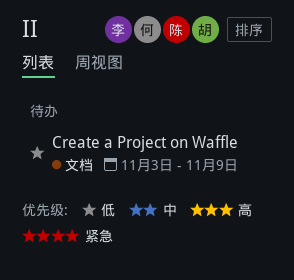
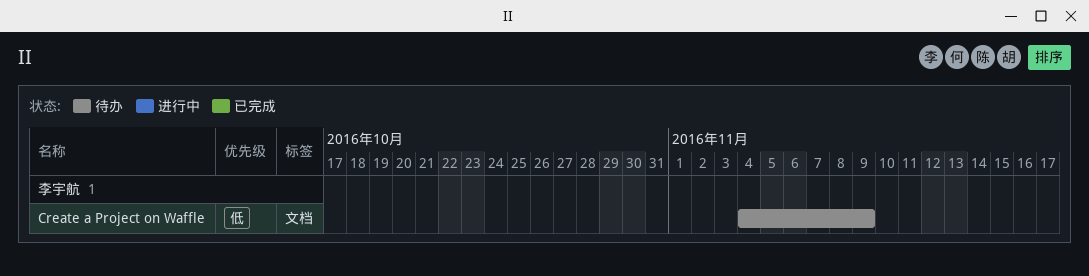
Create a Project on Waffle, start: Nov 3 -> Nov 4

